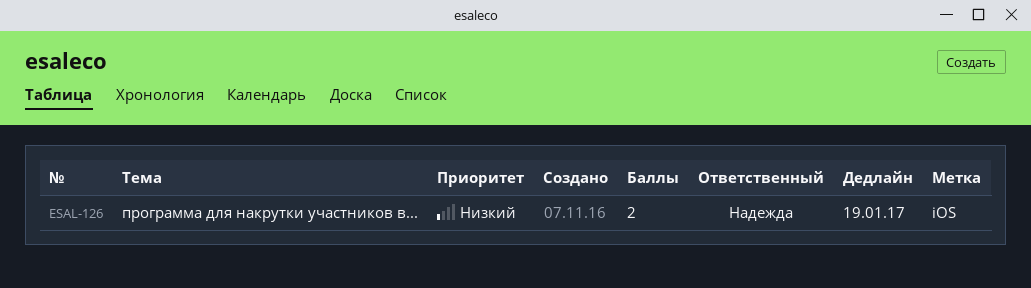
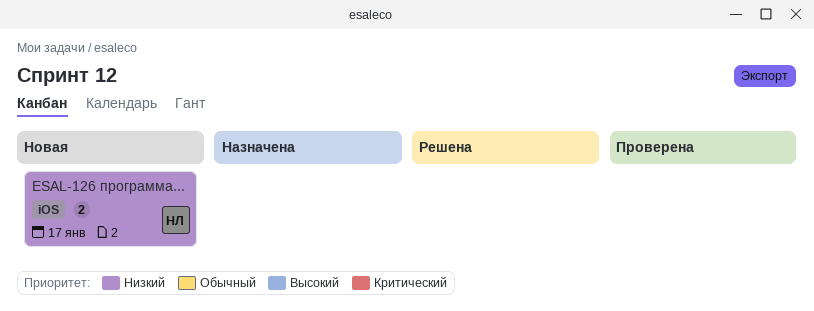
ESAL-126, due: Jan 19 -> Jan 17

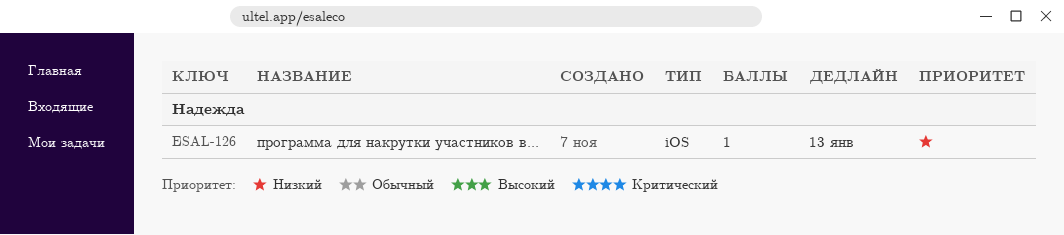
ESAL-126, estimate: 2 -> 1
ESAL-126, due: Jan 17 -> Jan 13

